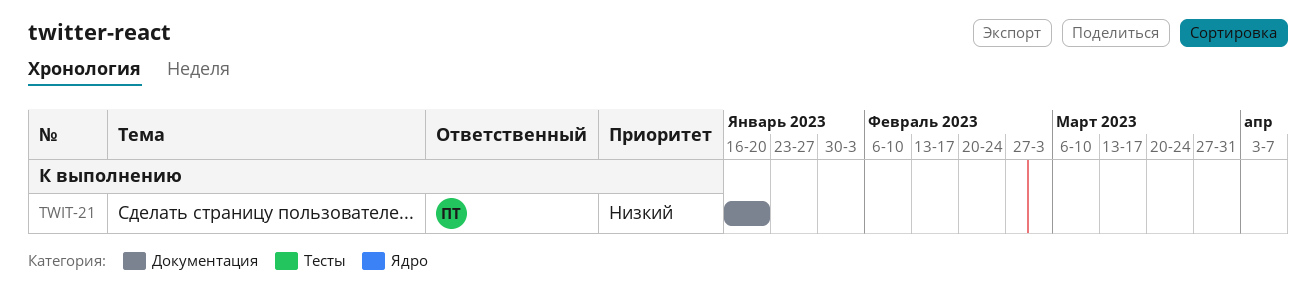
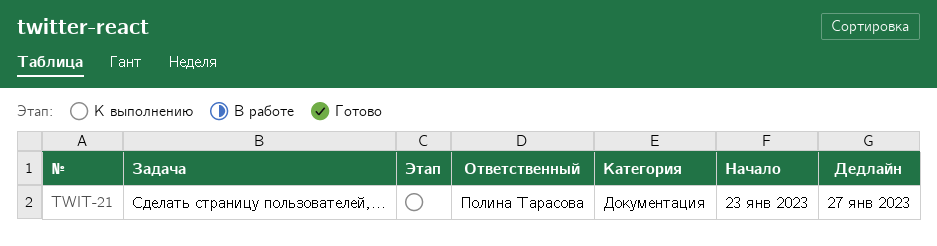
TWIT-21, start: Jan 16 -> Jan 23
TWIT-21, due: Jan 20 -> Jan 27

